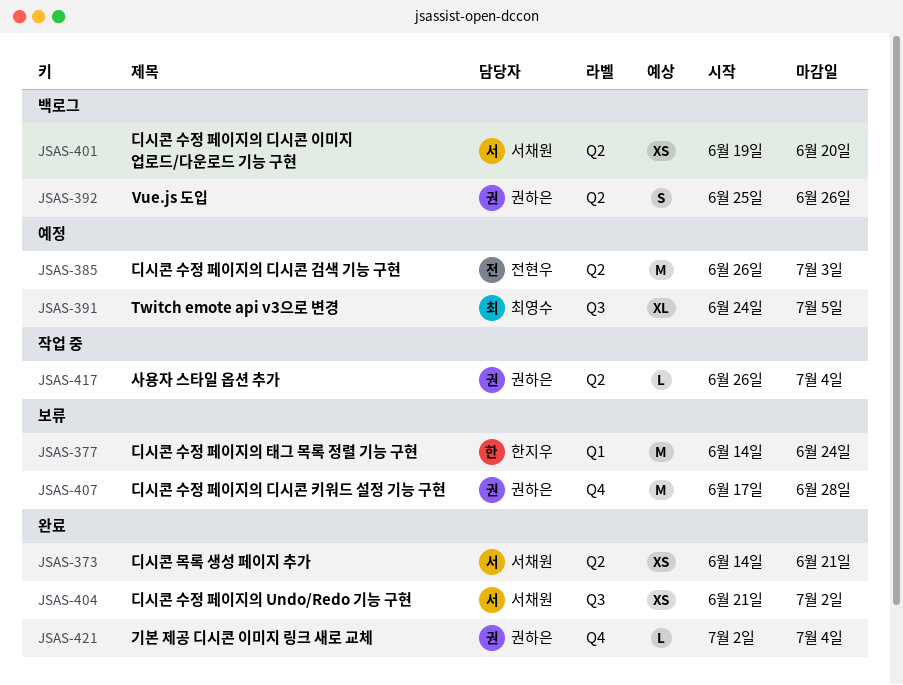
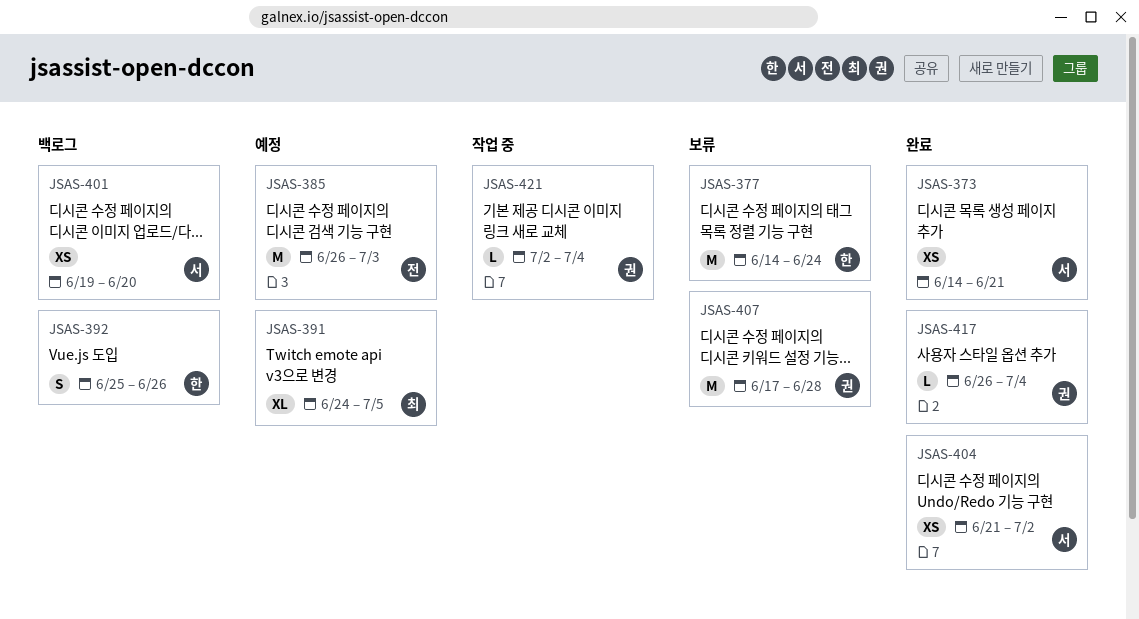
JSAS-392, owner: 권하은 -> 한지우
JSAS-417, status: 작업 중 -> 완료
JSAS-421, status: 완료 -> 작업 중

